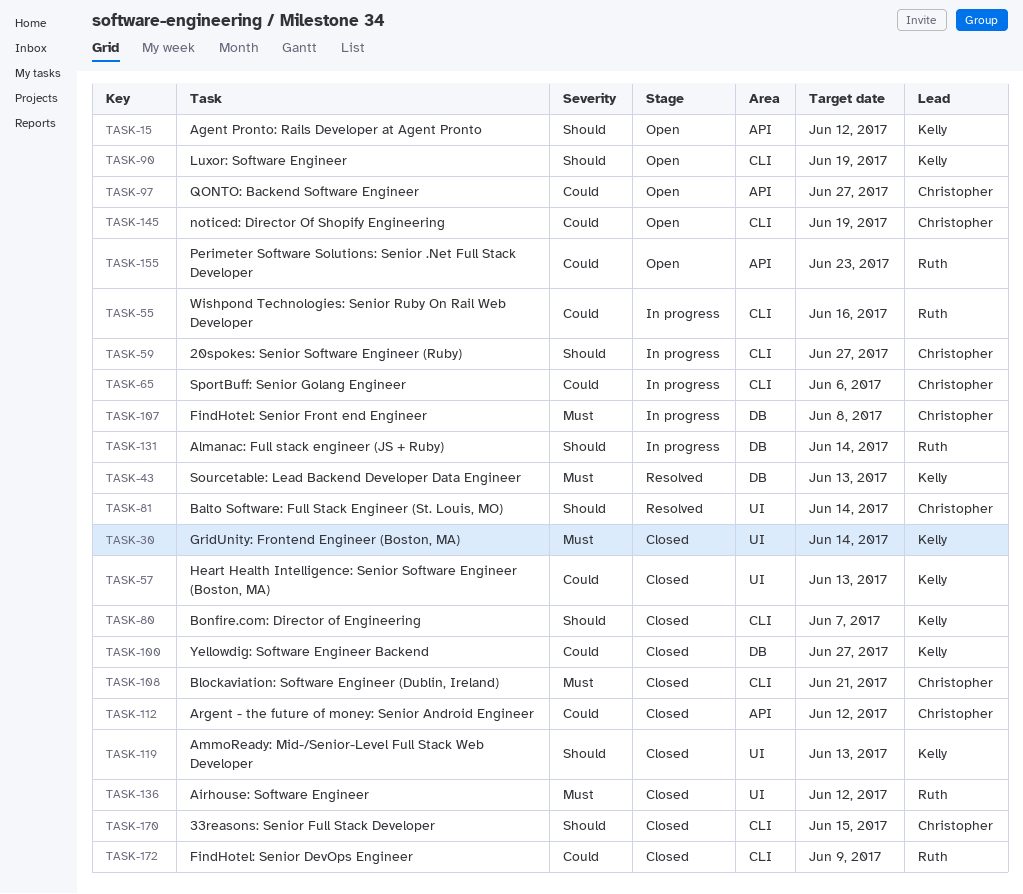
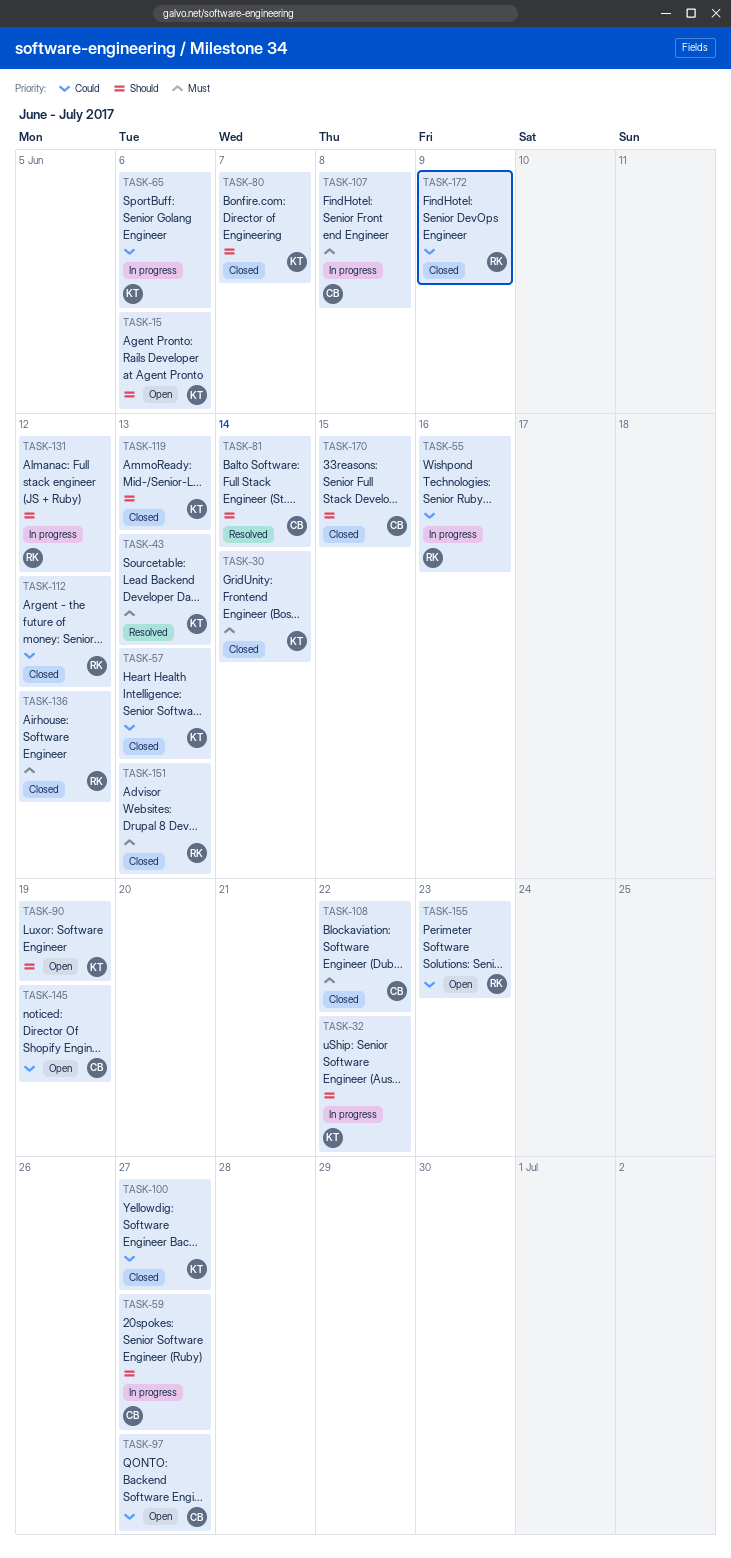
TASK-15, due: Jun 12 -> Jun 6
TASK-32: none -> present
TASK-65, owner: Christopher -> Kelly
TASK-108, due: Jun 21 -> Jun 22
TASK-112, owner: Christopher -> Ruth
TASK-131, due: Jun 14 -> Jun 12
TASK-151: none -> present

